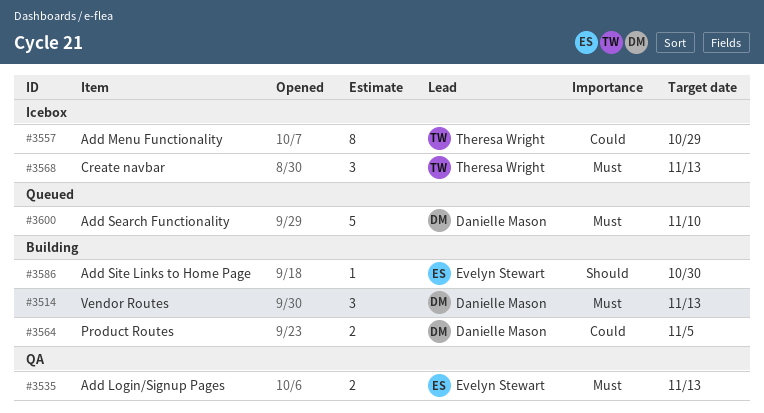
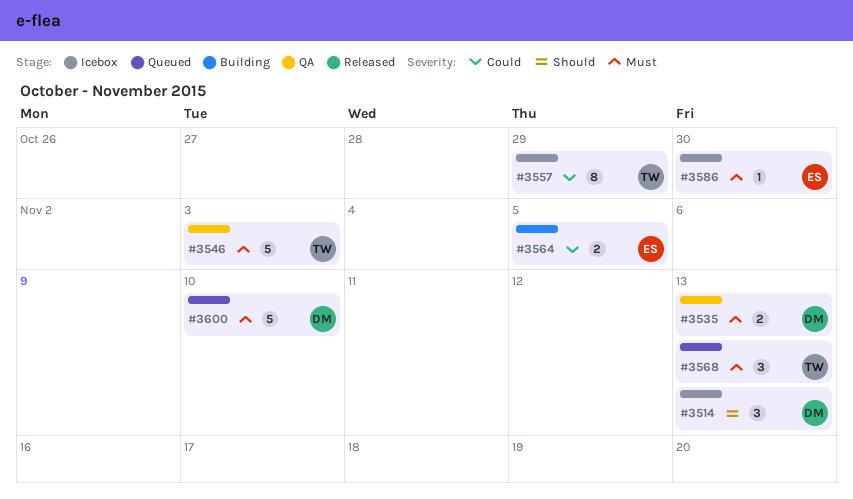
#3514, status: Building -> Icebox
#3514, priority: Must -> Should
#3535, owner: Evelyn Stewart -> Danielle Mason
#3546: none -> present
#3564, owner: Danielle Mason -> Evelyn Stewart
#3568, status: Icebox -> Queued
#3586, status: Building -> Icebox
#3586, priority: Should -> Must

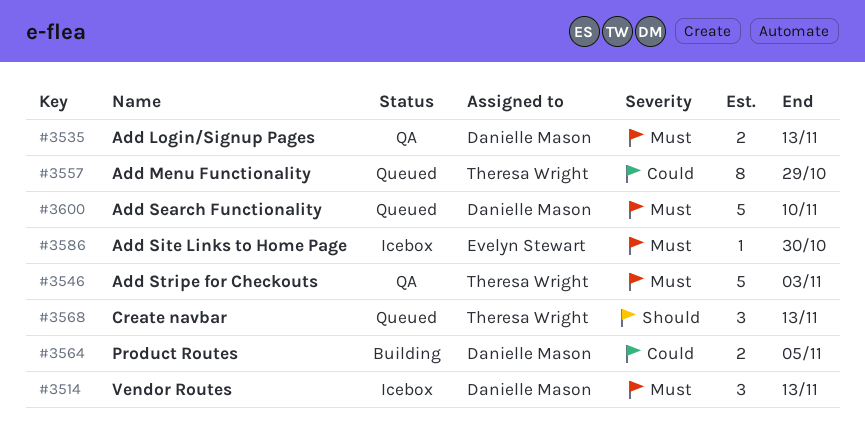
#3514, priority: Should -> Must
#3557, status: Icebox -> Queued
#3564, owner: Evelyn Stewart -> Danielle Mason
#3568, priority: Must -> Should

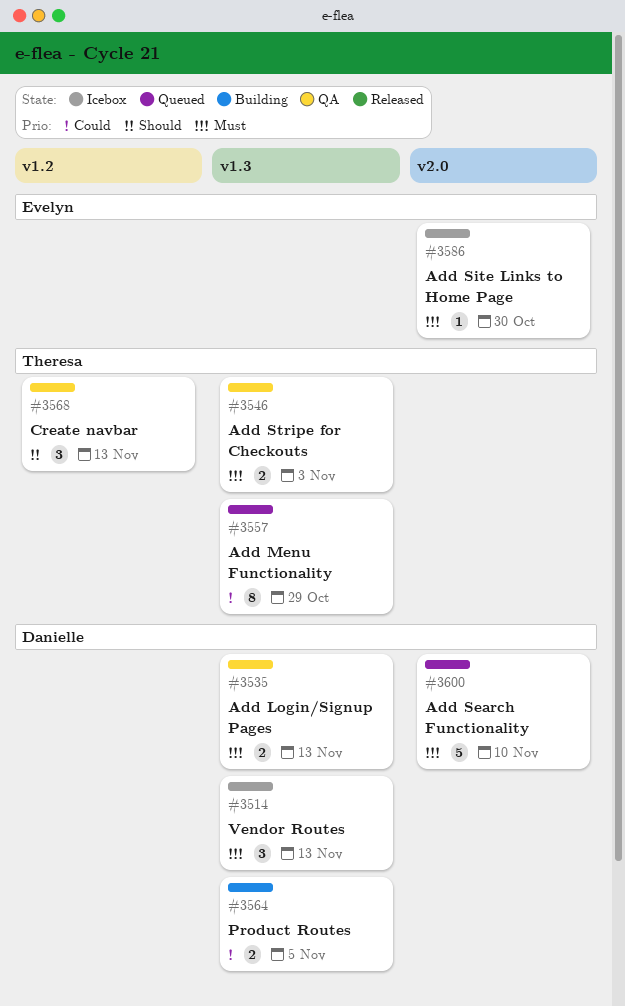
#3546, estimate: 5 -> 2
#3568, status: Queued -> QA

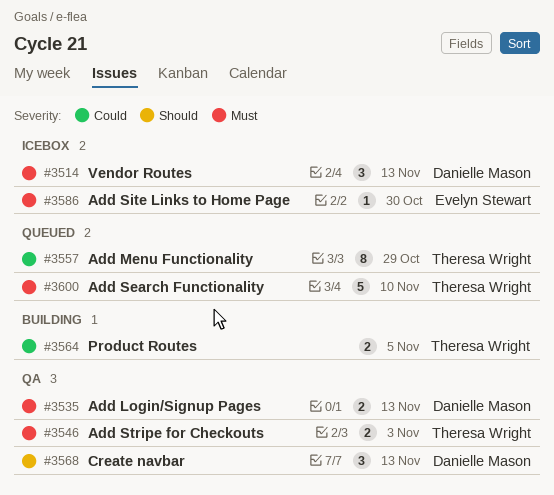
#3564, owner: Danielle Mason -> Theresa Wright
#3568, owner: Theresa Wright -> Danielle Mason
#3600, owner: Danielle Mason -> Theresa Wright

